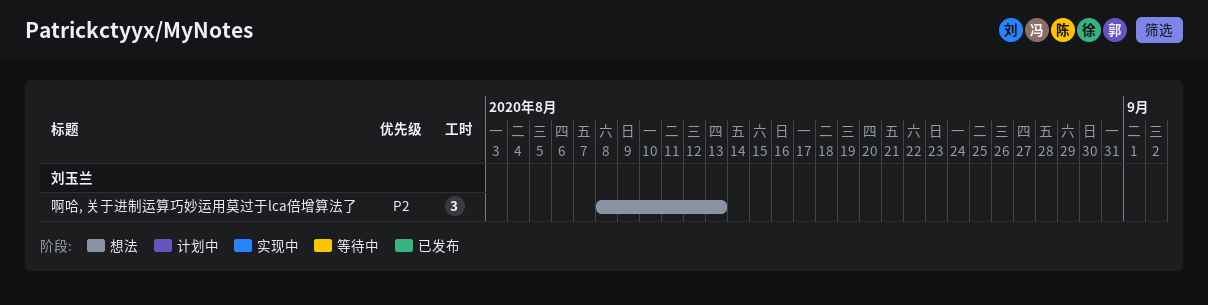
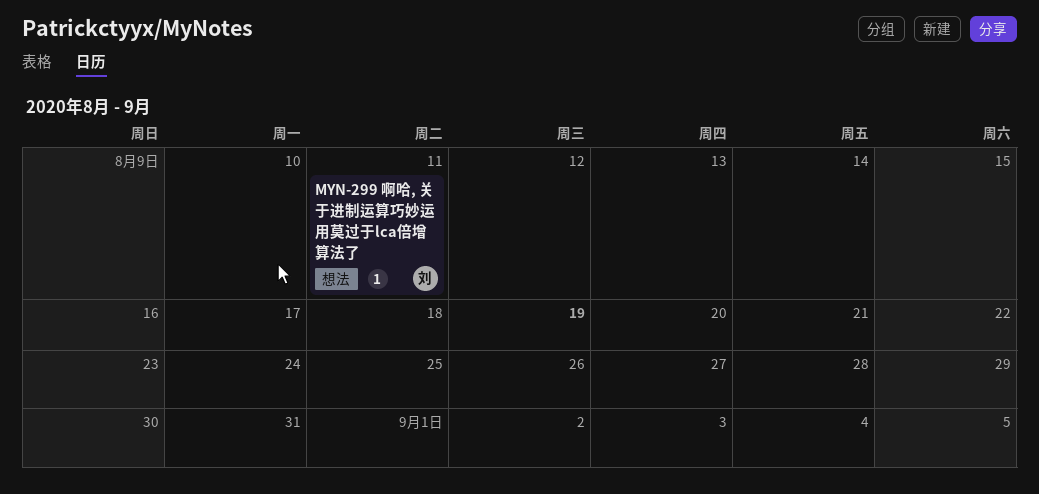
啊哈, 关于进制运算巧妙运用莫过于lca倍增算法了, estimate: 3 -> 1
啊哈, 关于进制运算巧妙运用莫过于lca倍增算法了, due: Aug 13 -> Aug 11

